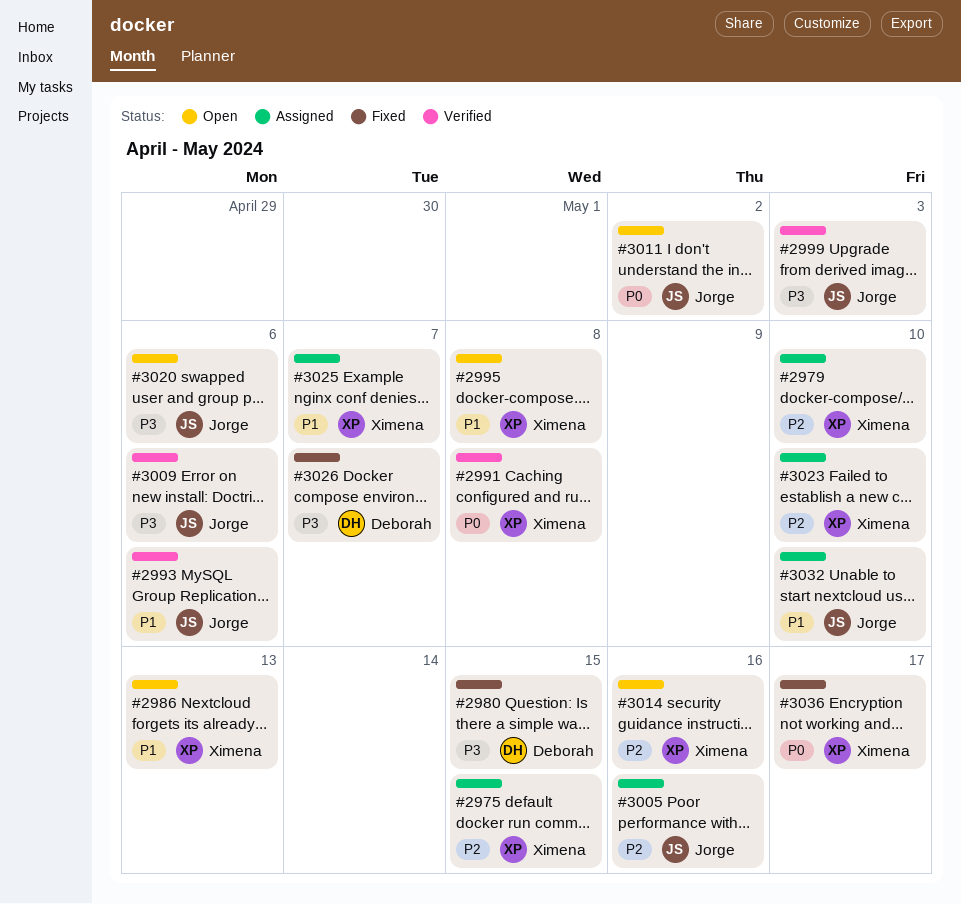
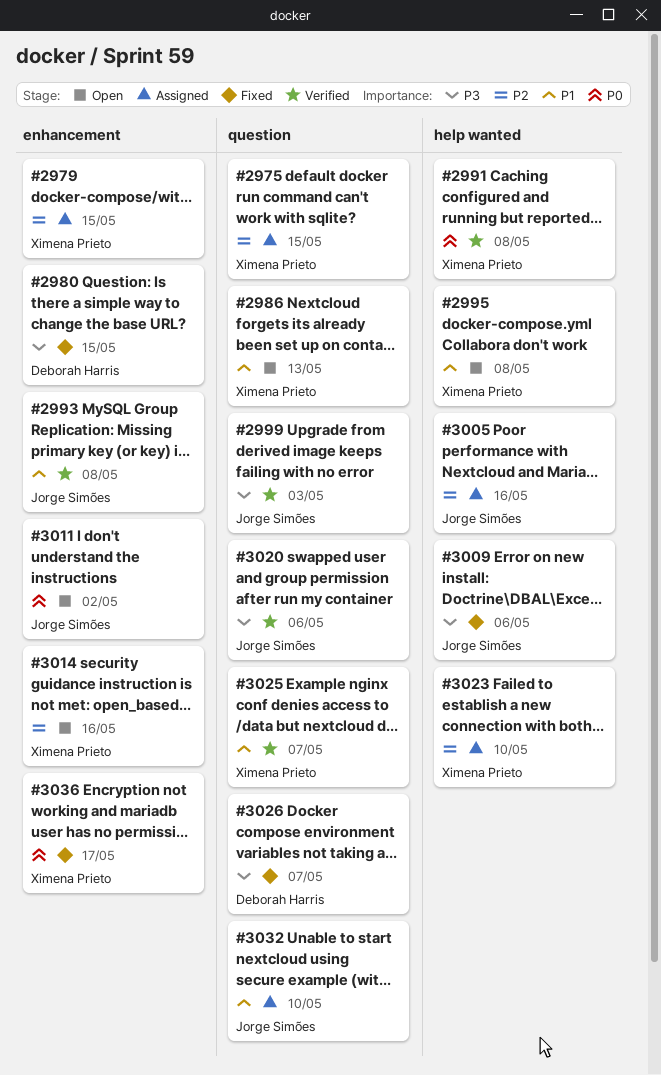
#2979, due: May 10 -> May 15
#2993, due: May 6 -> May 8
#3009, status: Verified -> Fixed
#3020, status: Open -> Verified
#3025, status: Assigned -> Verified

